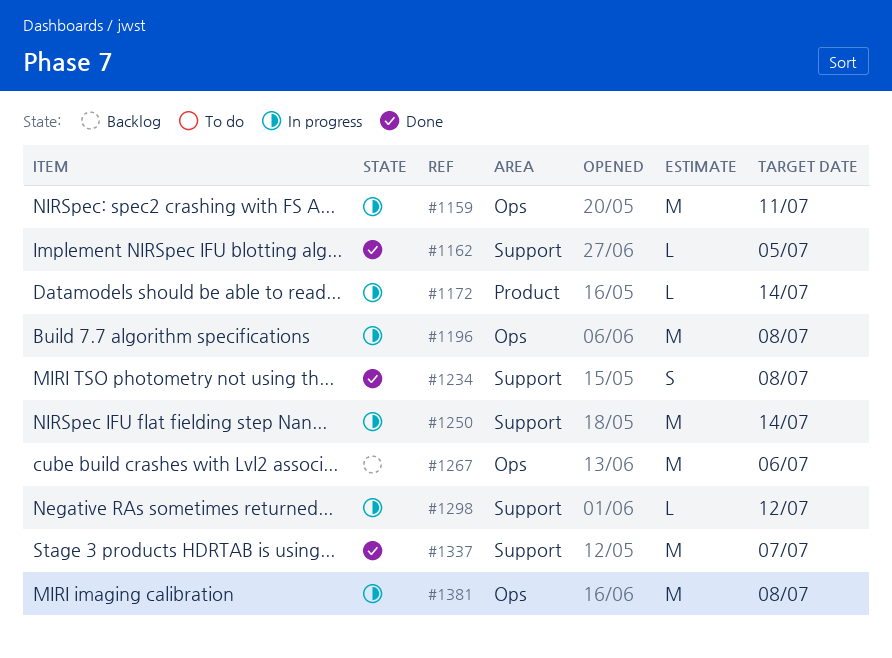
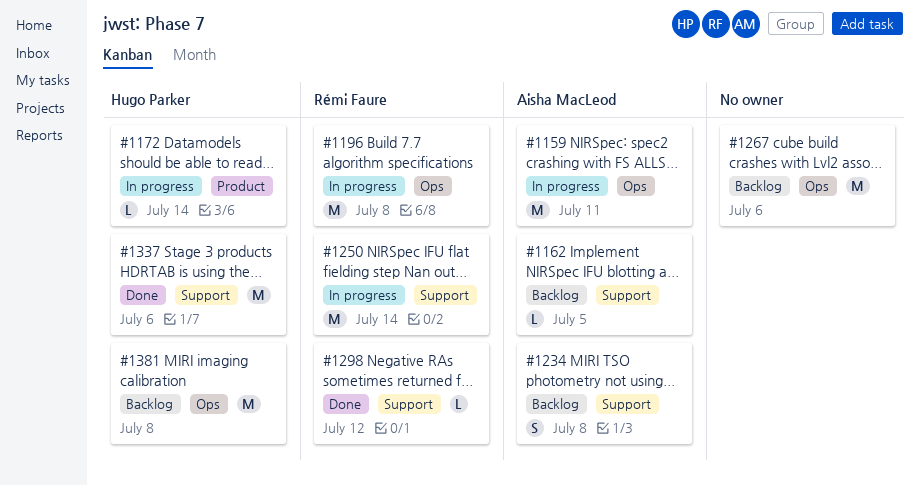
#1162, status: Done -> Backlog
#1234, status: Done -> Backlog
#1298, status: In progress -> Done
#1337, due: Jul 7 -> Jul 6
#1381, status: In progress -> Backlog

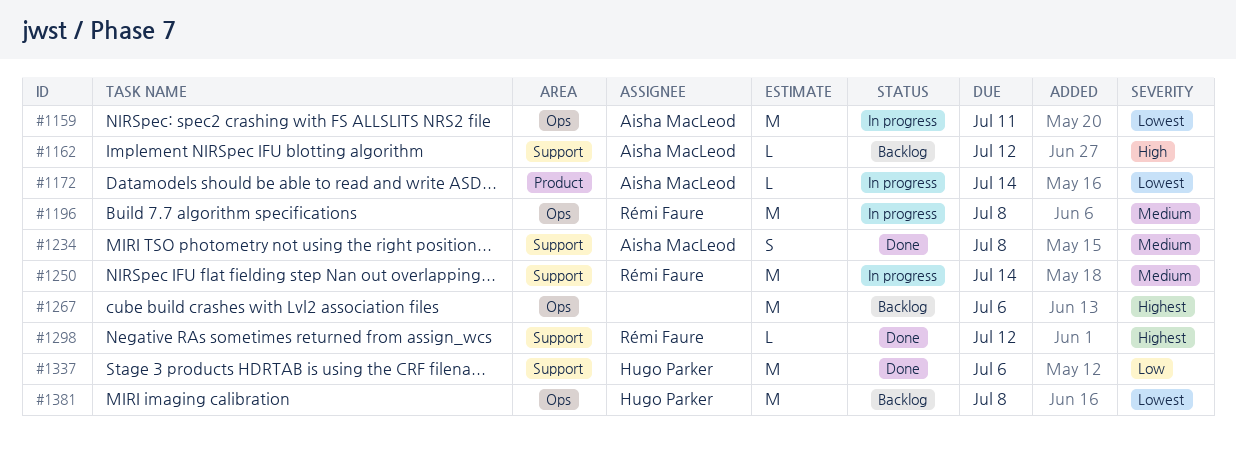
#1162, due: Jul 5 -> Jul 12
#1172, owner: Hugo Parker -> Aisha MacLeod
#1234, status: Backlog -> Done

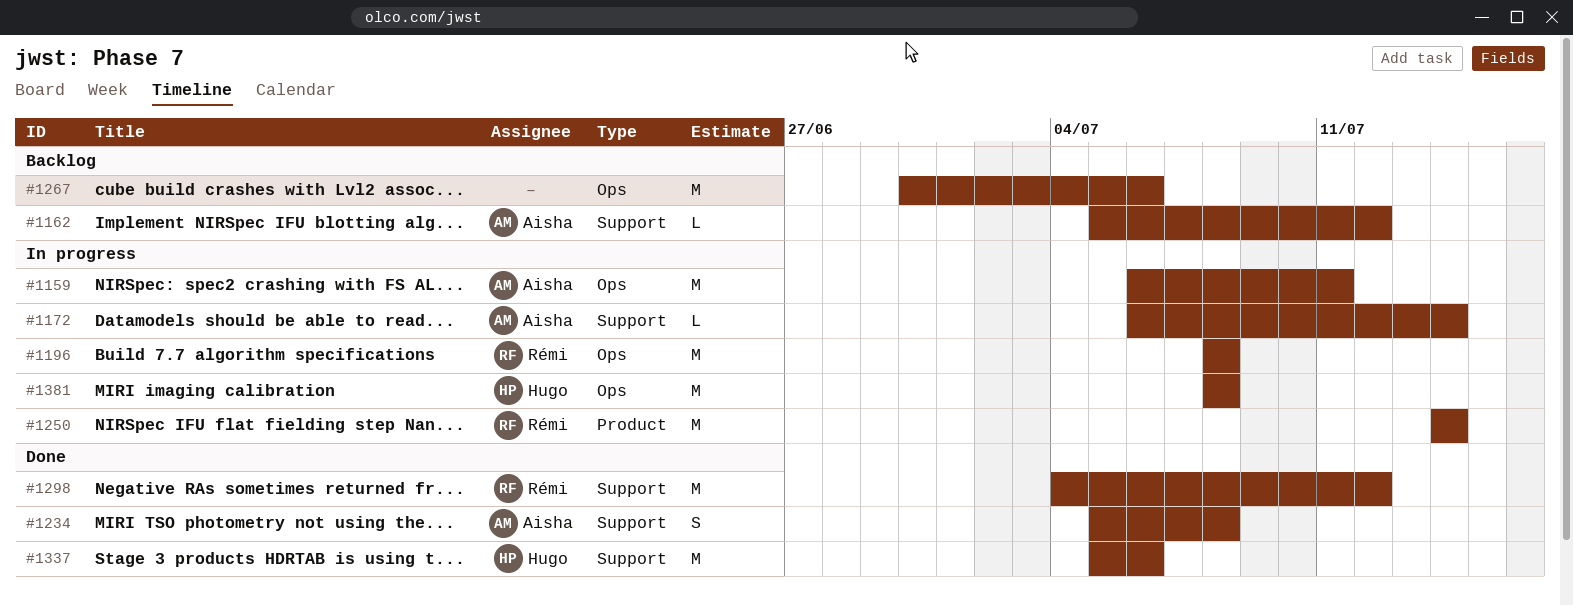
#1172, label: Product -> Support
#1250, label: Support -> Product
#1298, estimate: L -> M
#1381, status: Backlog -> In progress

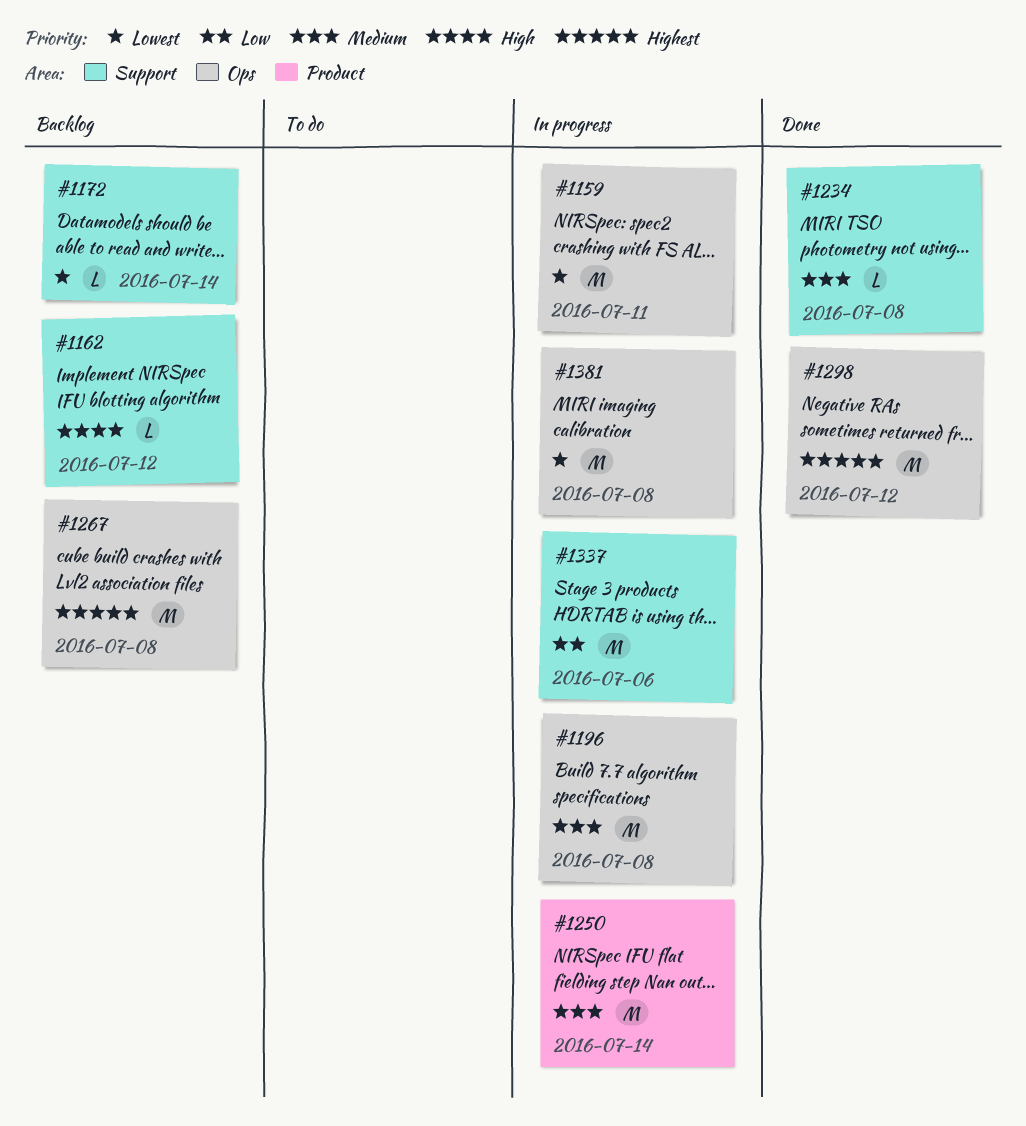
#1172, status: In progress -> Backlog
#1234, estimate: S -> L
#1267, due: Jul 6 -> Jul 8
#1298, label: Support -> Ops
#1337, status: Done -> In progress

